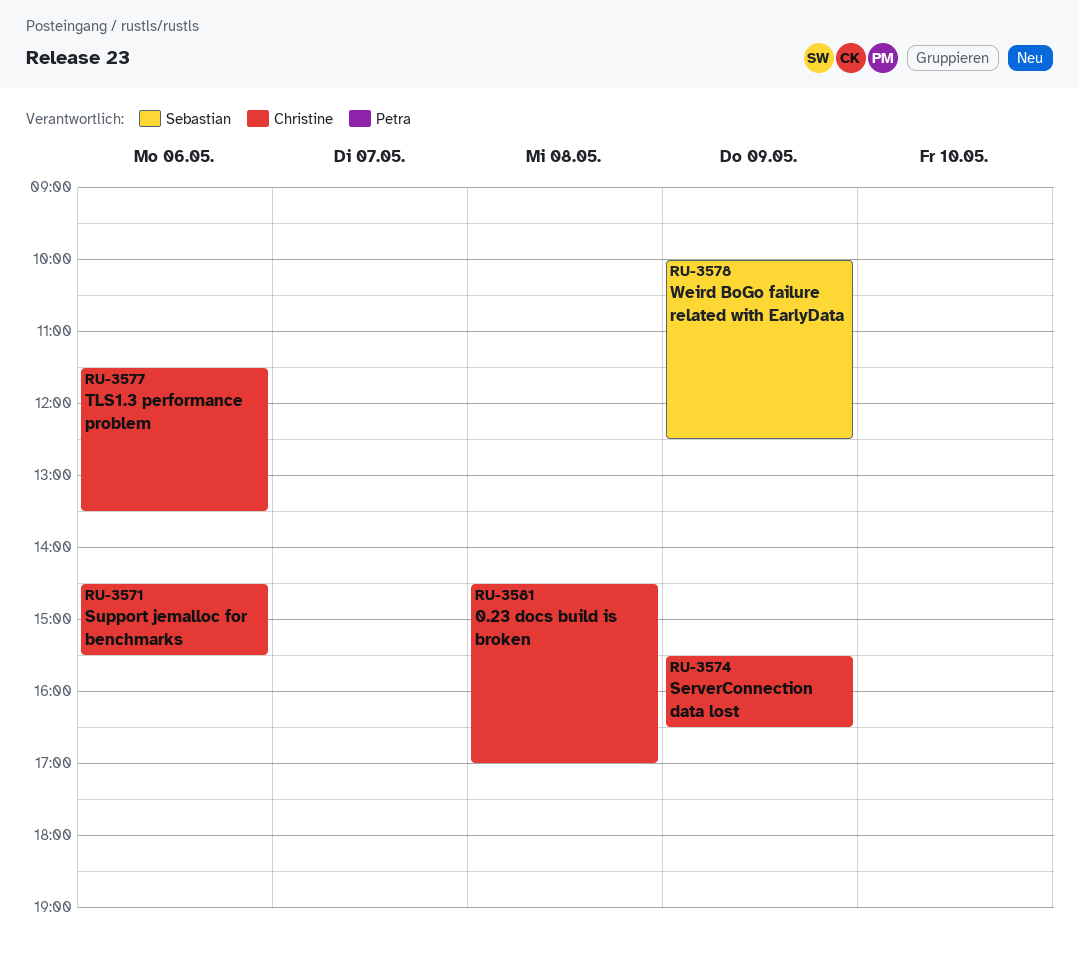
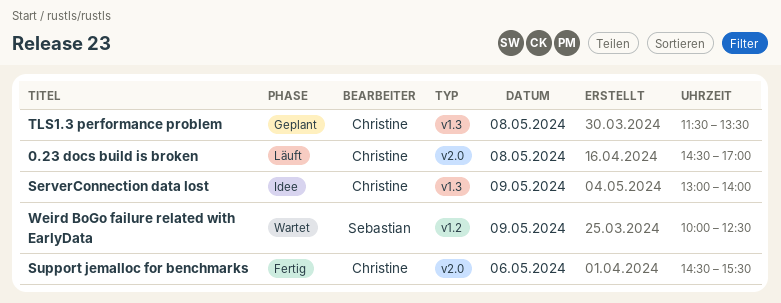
ServerConnection data lost, begins: 15:30 -> 13:00
ServerConnection data lost, ends: 16:30 -> 14:00
TLS1.3 performance problem, day: May 6 -> May 8

